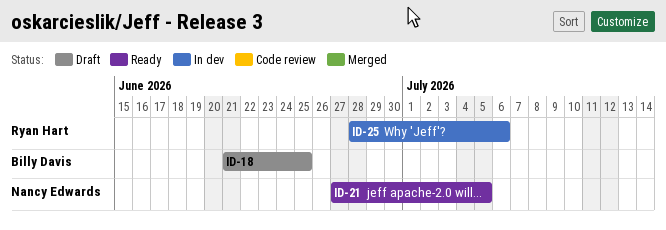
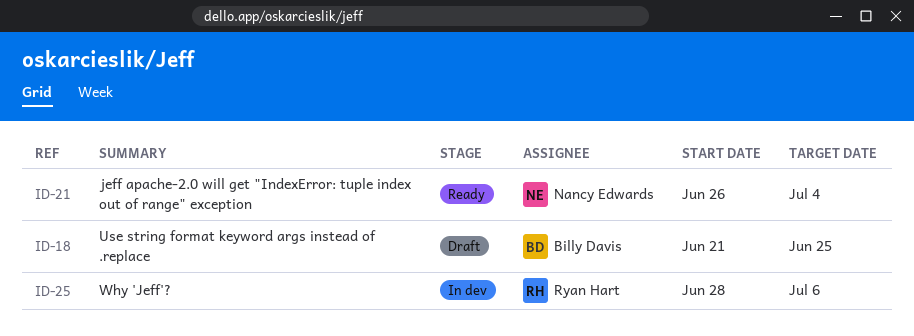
ID-21, start: Jun 27 -> Jun 26
ID-21, due: Jul 5 -> Jul 4

